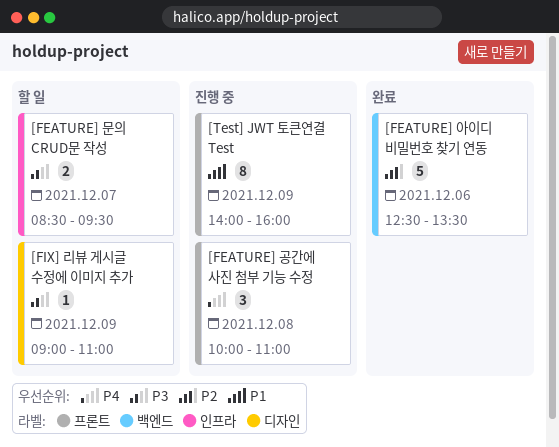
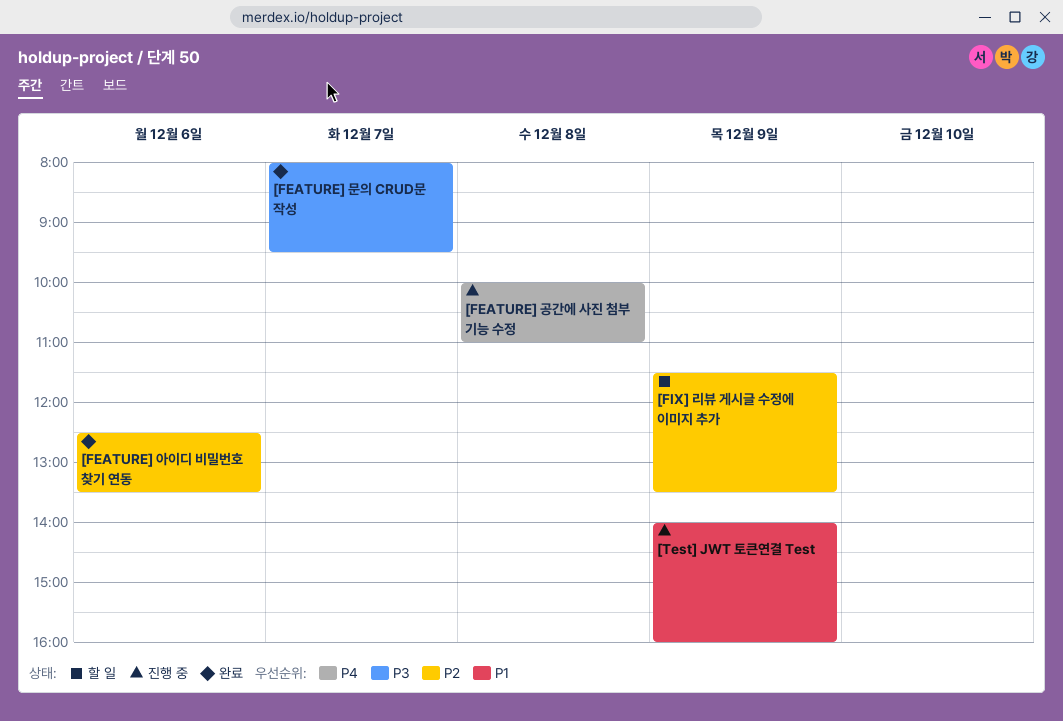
[FEATURE] 문의 CRUD문 작성, status: 할 일 -> 완료
[FEATURE] 문의 CRUD문 작성, begins: 08:30 -> 08:00
[FIX] 리뷰 게시글 수정에 이미지 추가, priority: P3 -> P2
[FIX] 리뷰 게시글 수정에 이미지 추가, begins: 09:00 -> 11:30
[FIX] 리뷰 게시글 수정에 이미지 추가, ends: 11:00 -> 13:30

